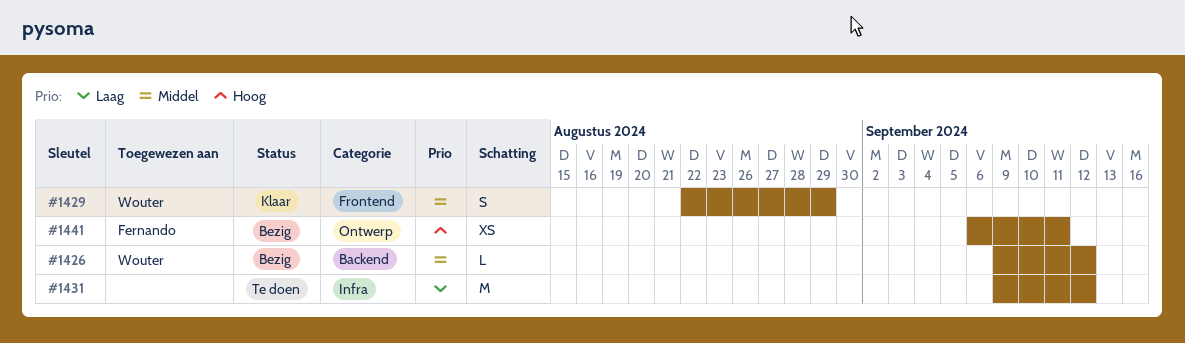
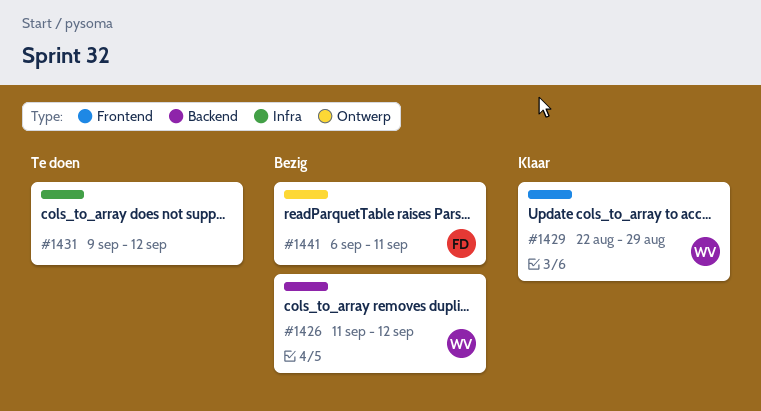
#1426, start: Sep 9 -> Sep 11

